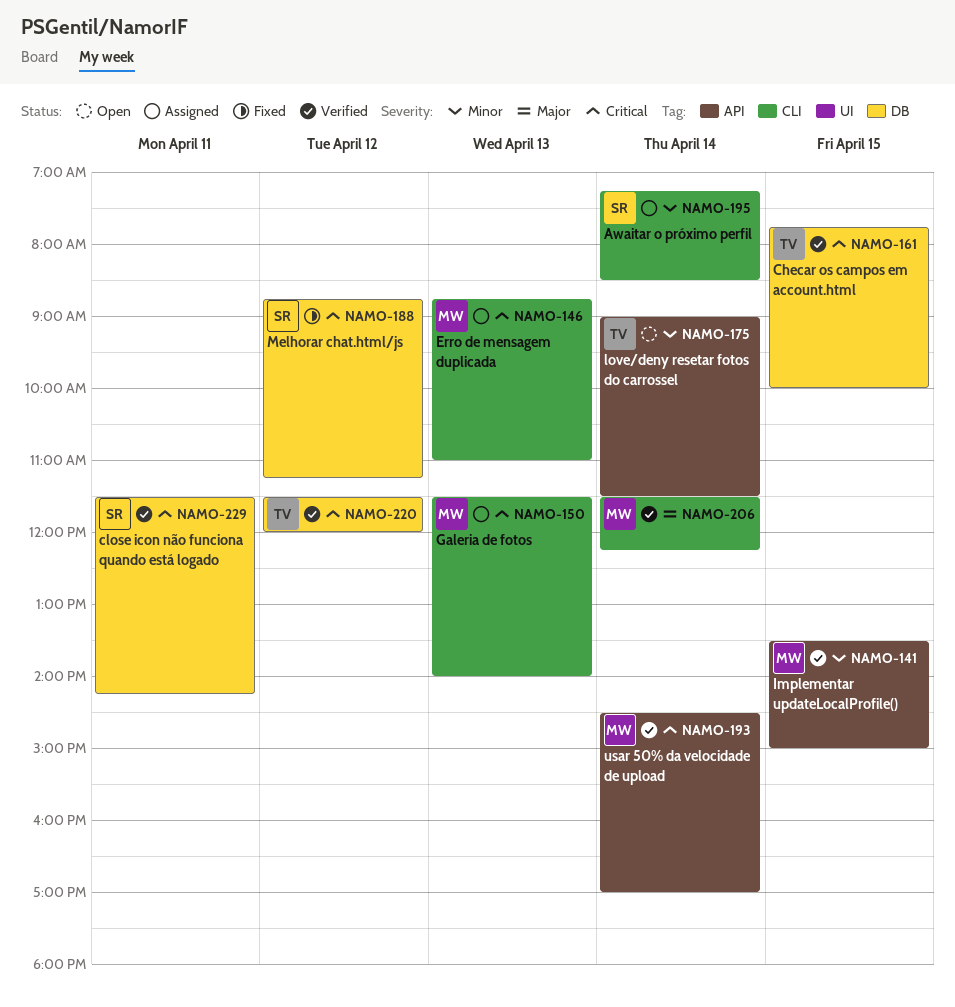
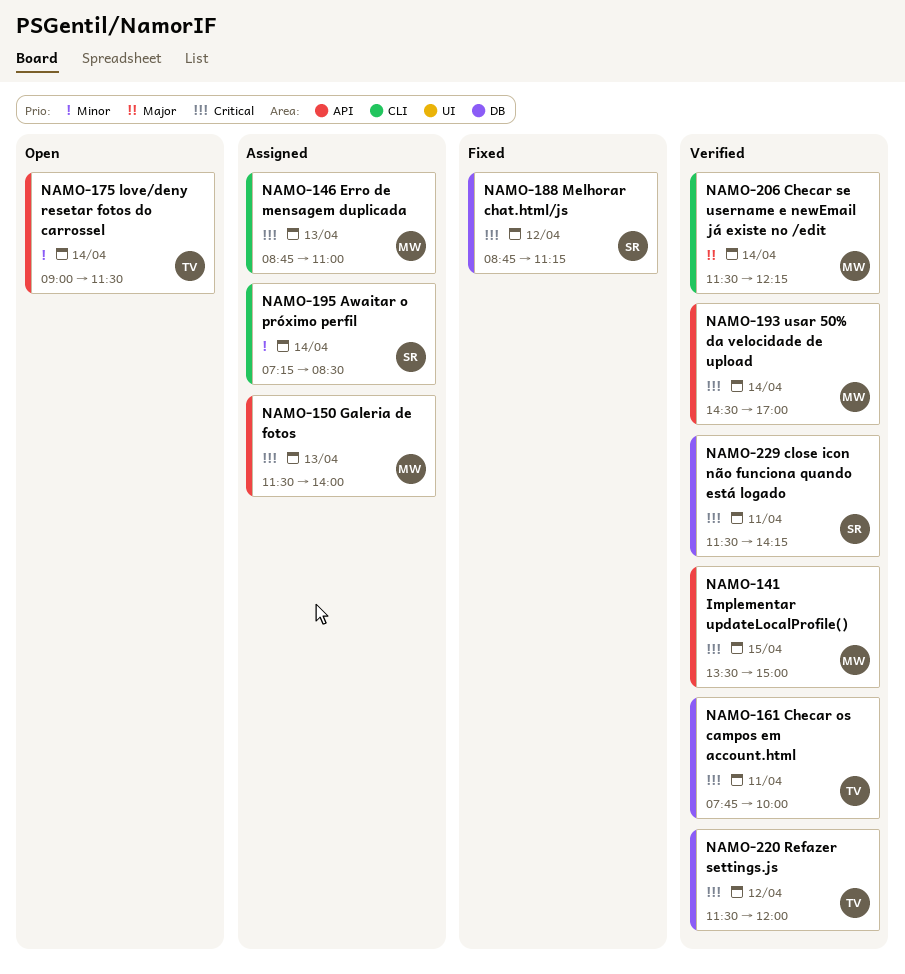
NAMO-141, priority: Minor -> Critical
NAMO-150, label: CLI -> API
NAMO-161, day: Apr 15 -> Apr 11

